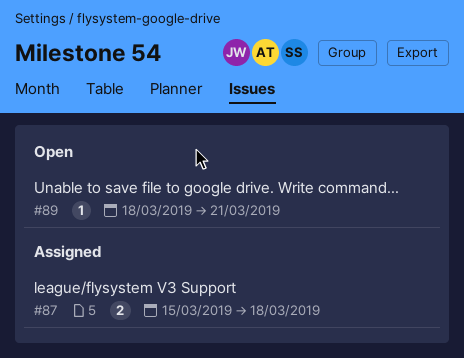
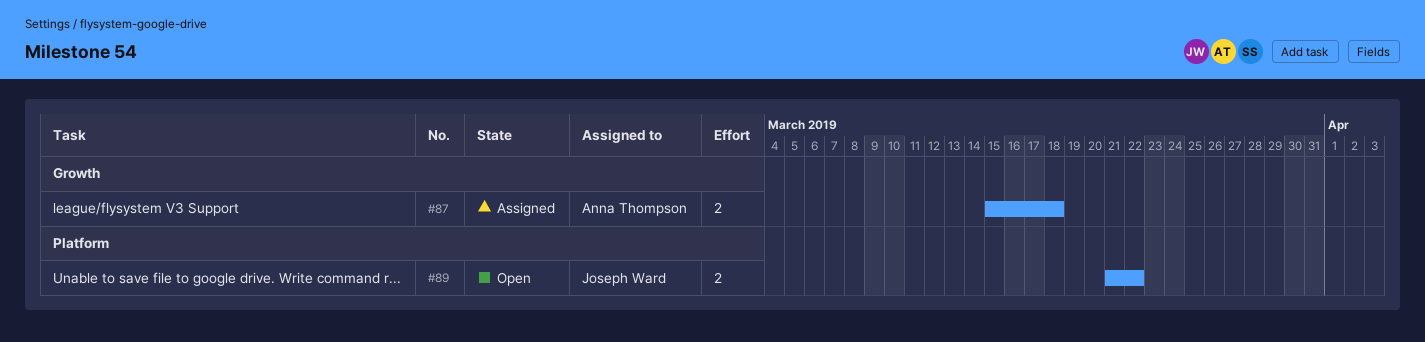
#89, estimate: 1 -> 2
#89, start: Mar 18 -> Mar 21
#89, due: Mar 21 -> Mar 22

